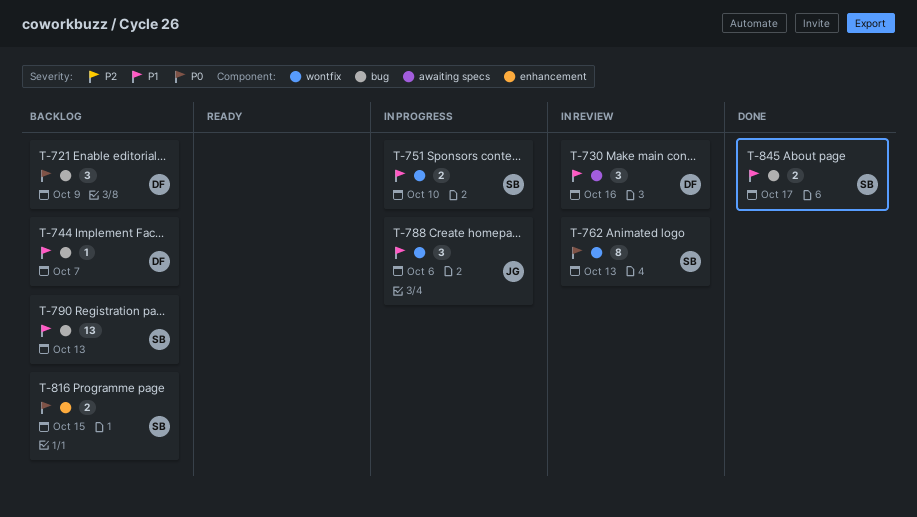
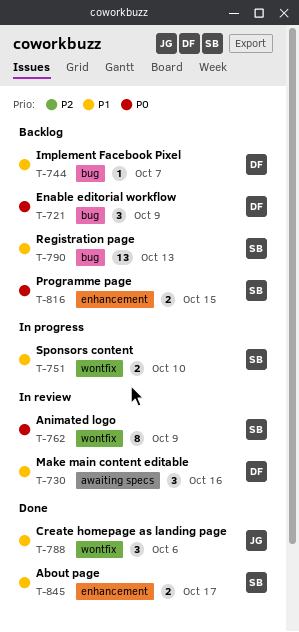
T-762, due: Oct 13 -> Oct 9
T-788, status: In progress -> Done
T-845, label: bug -> enhancement

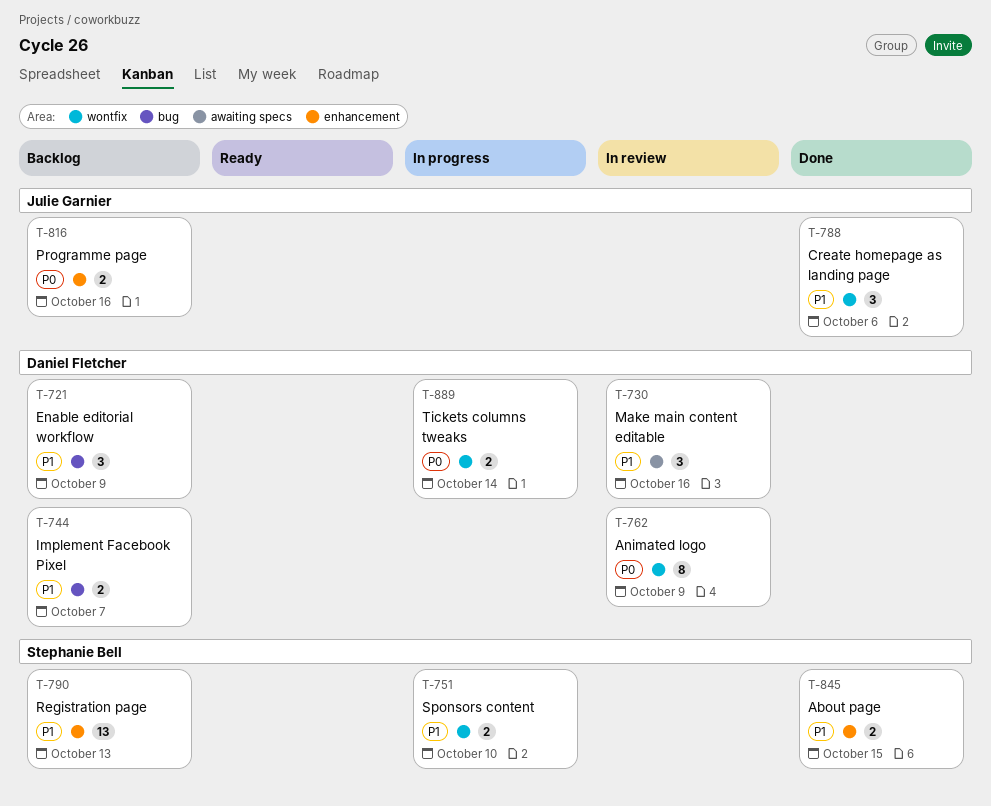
T-721, priority: P0 -> P1
T-744, estimate: 1 -> 2
T-762, owner: Stephanie Bell -> Daniel Fletcher
T-790, label: bug -> enhancement
T-816, owner: Stephanie Bell -> Julie Garnier
T-816, due: Oct 15 -> Oct 16
T-845, due: Oct 17 -> Oct 15
T-889: none -> present

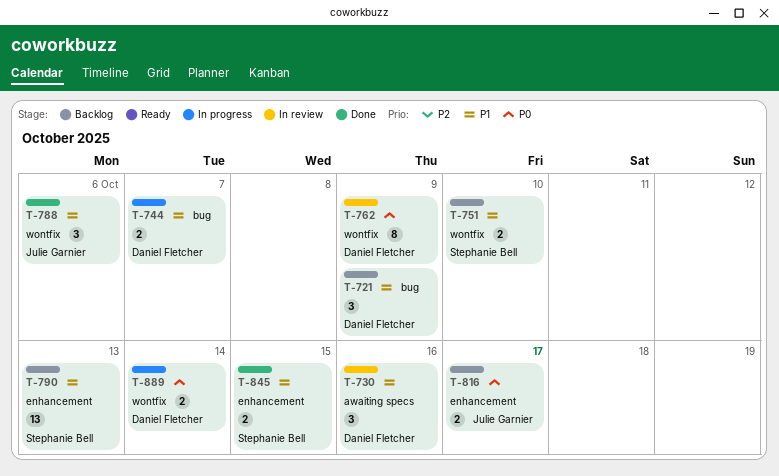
T-744, status: Backlog -> In progress
T-751, status: In progress -> Backlog
T-816, due: Oct 16 -> Oct 17

